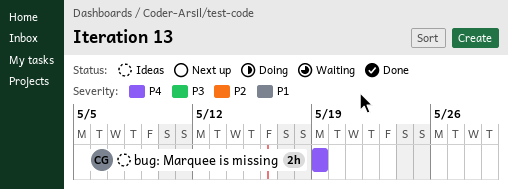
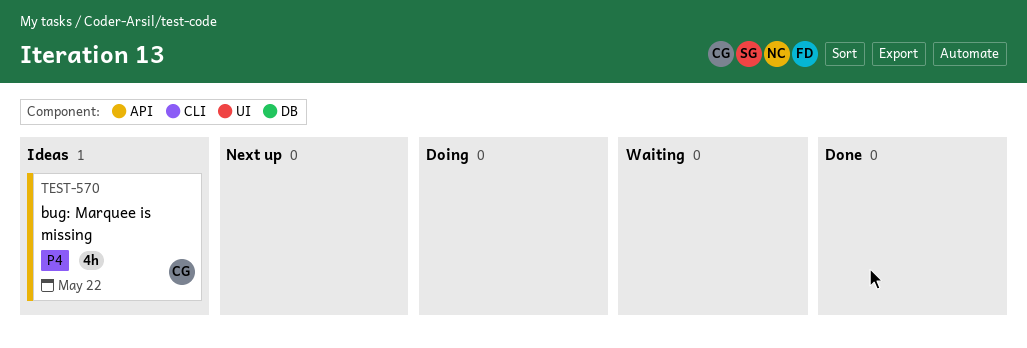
bug: Marquee is missing, estimate: 2h -> 4h
bug: Marquee is missing, due: May 19 -> May 22

